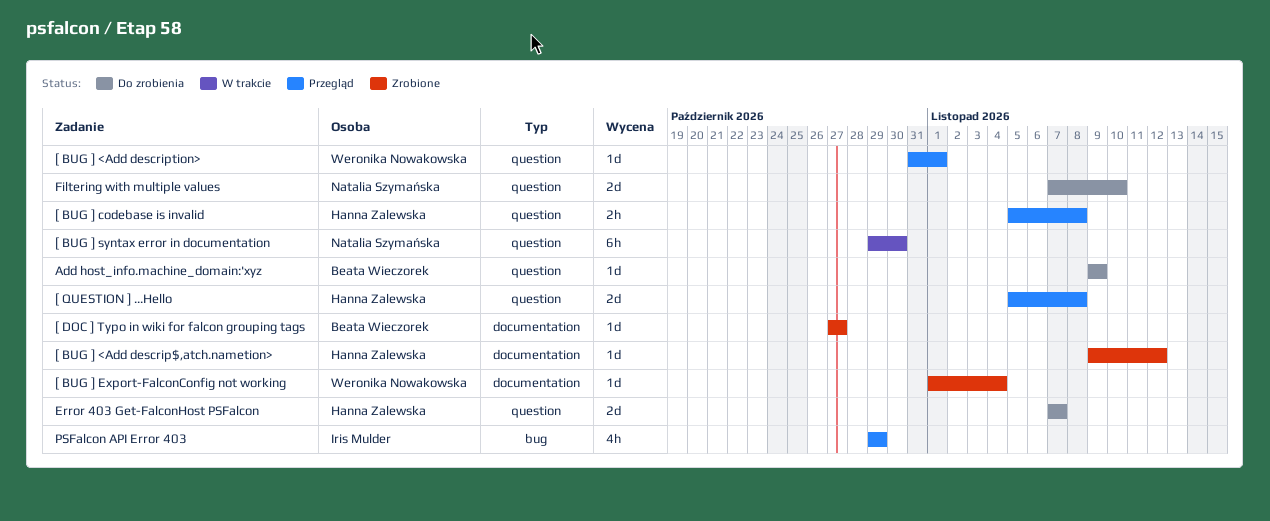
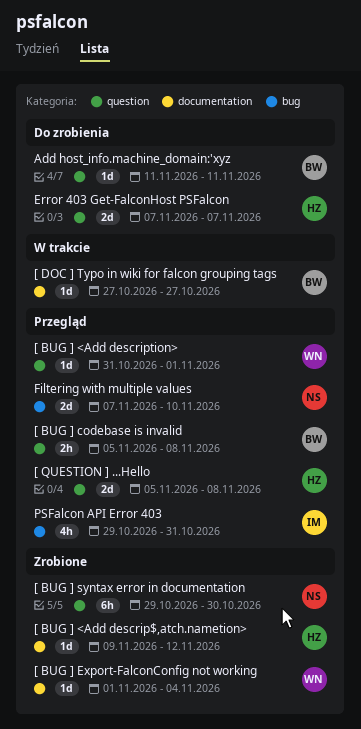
[ BUG ] codebase is invalid, owner: Hanna Zalewska -> Beata Wieczorek
[ BUG ] syntax error in documentation, status: W trakcie -> Zrobione
[ DOC ] Typo in wiki for falcon grouping tags, status: Zrobione -> W trakcie
Add host_info.machine_domain:'xyz, start: Nov 9 -> Nov 11
Add host_info.machine_domain:'xyz, due: Nov 9 -> Nov 11
Filtering with multiple values, status: Do zrobienia -> Przegląd
Filtering with multiple values, label: question -> bug
PSFalcon API Error 403, due: Oct 29 -> Oct 31

